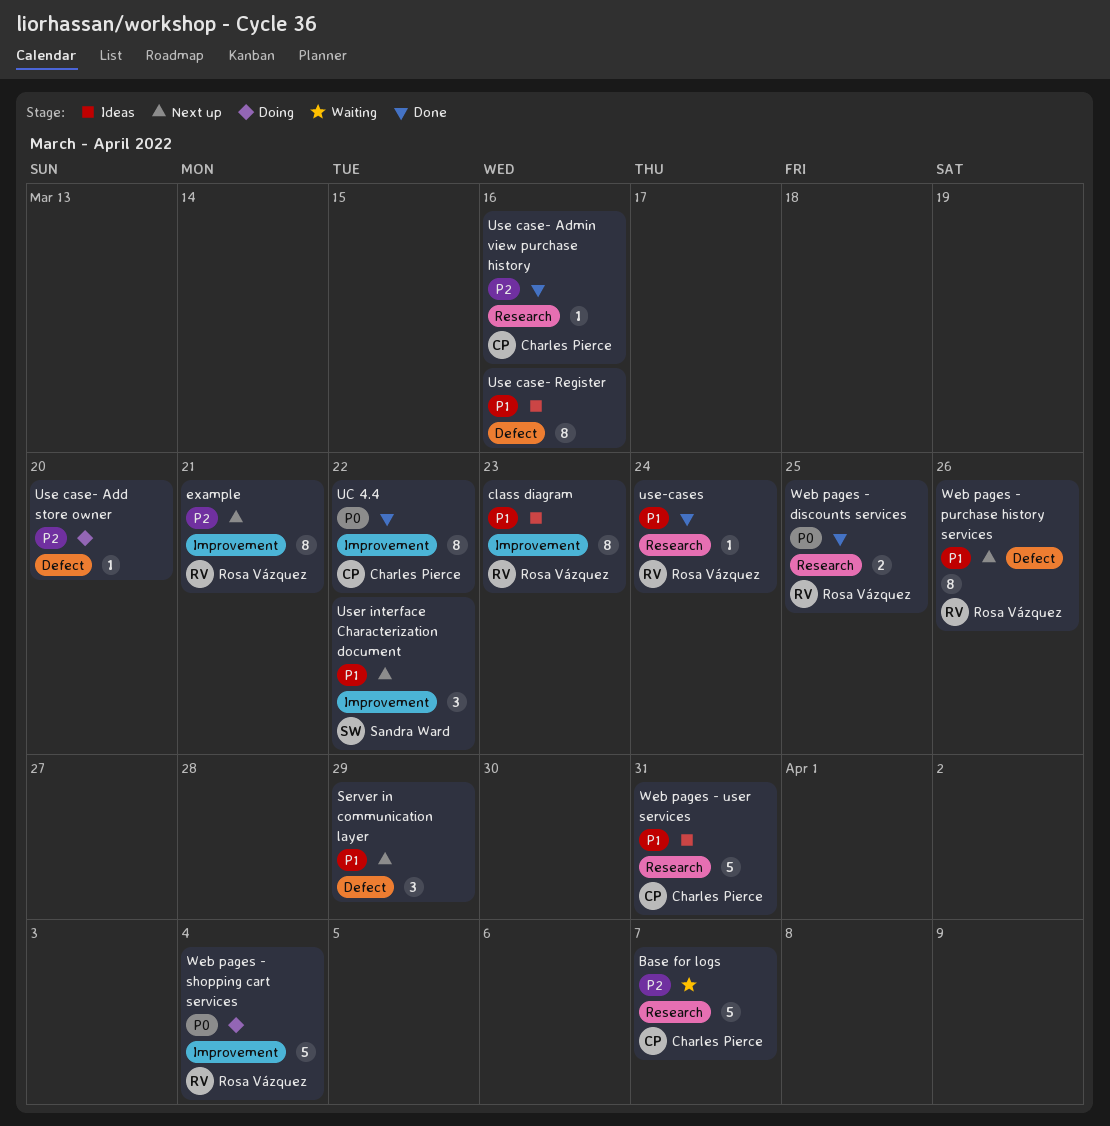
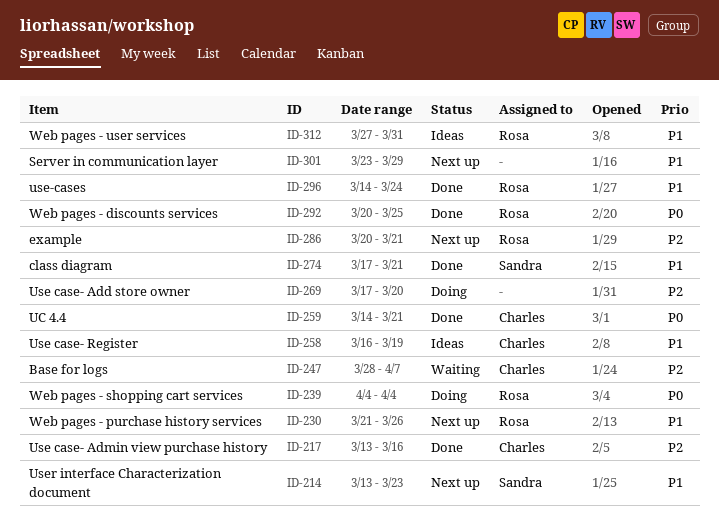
class diagram, status: Ideas -> Done
class diagram, owner: Rosa Vázquez -> Sandra Ward
class diagram, due: Mar 23 -> Mar 21
UC 4.4, due: Mar 22 -> Mar 21
Use case- Register, owner: none -> Charles Pierce
Use case- Register, due: Mar 16 -> Mar 19
User interface Characterization document, due: Mar 22 -> Mar 23
Web pages - user services, owner: Charles Pierce -> Rosa Vázquez

